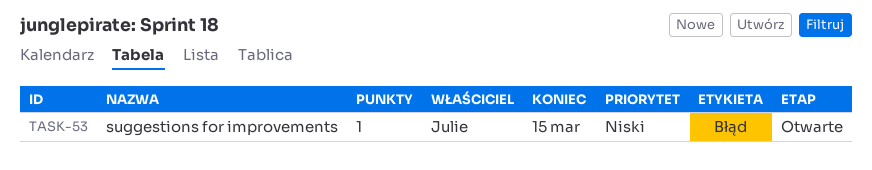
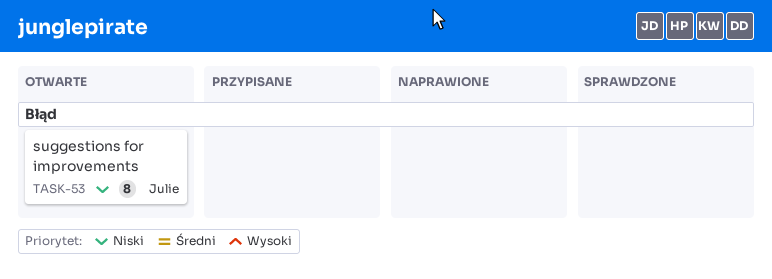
TASK-53, estimate: 1 -> 8

